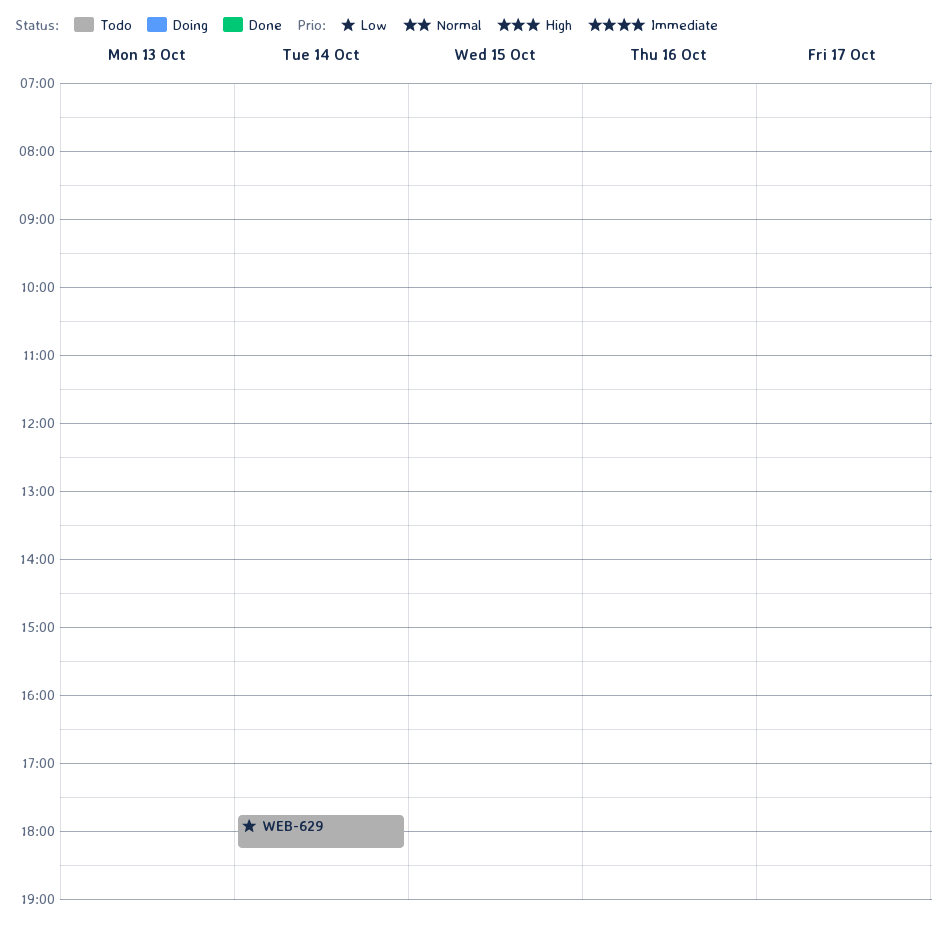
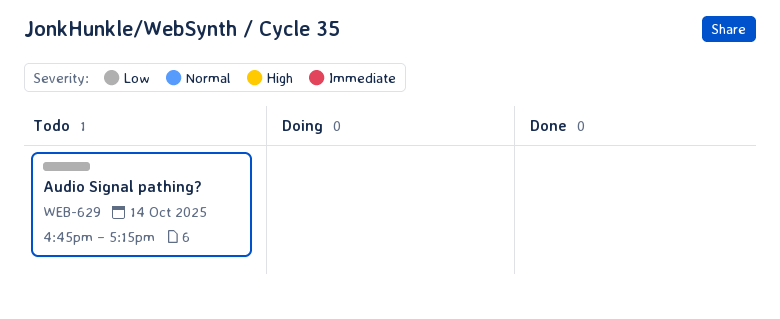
WEB-629, begins: 17:45 -> 16:45
WEB-629, ends: 18:15 -> 17:15

